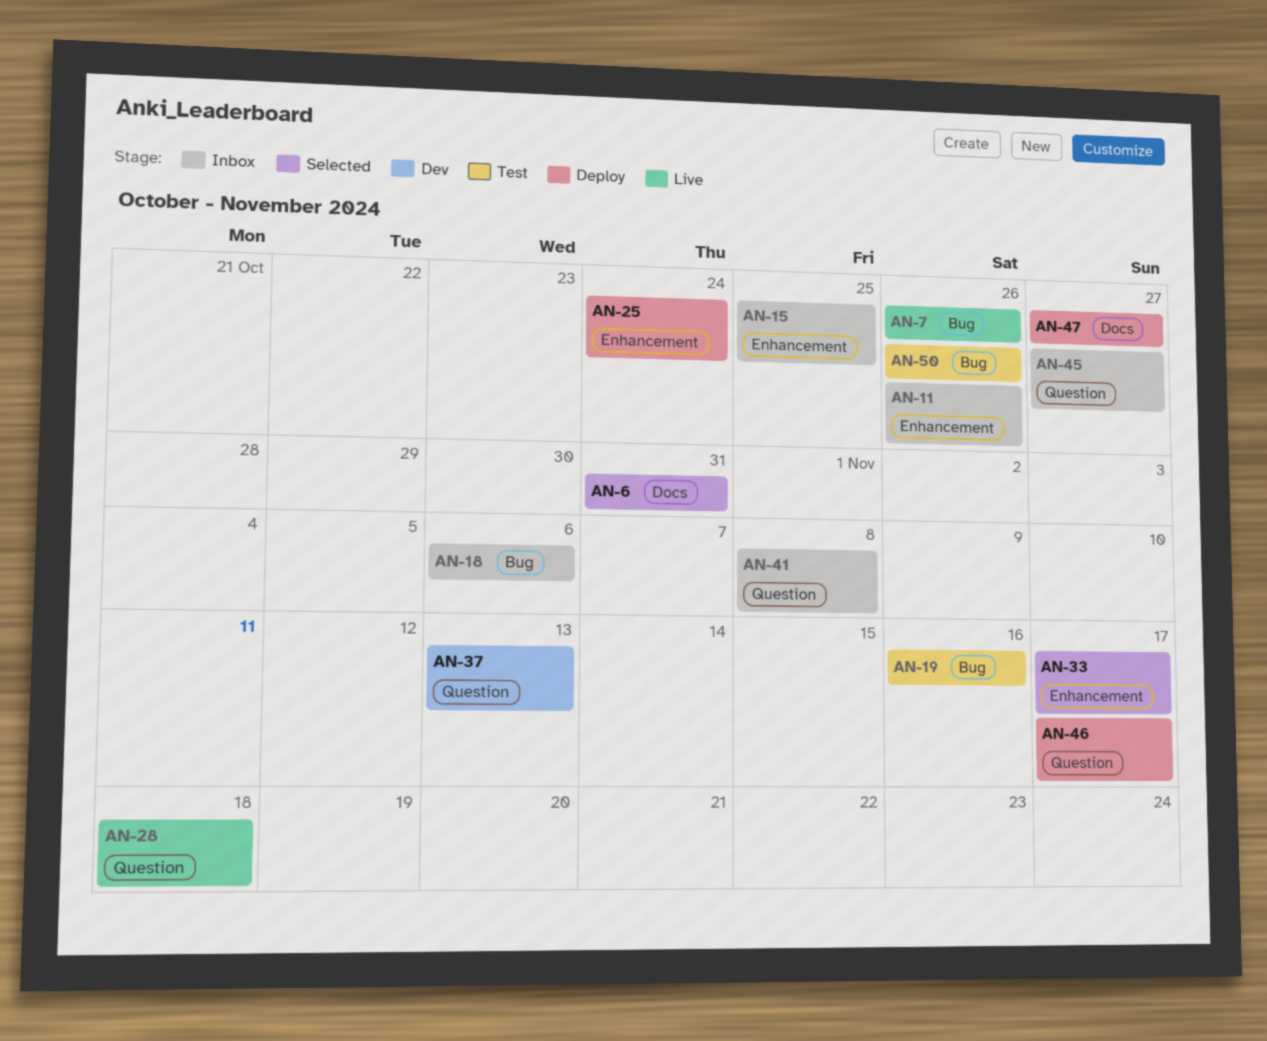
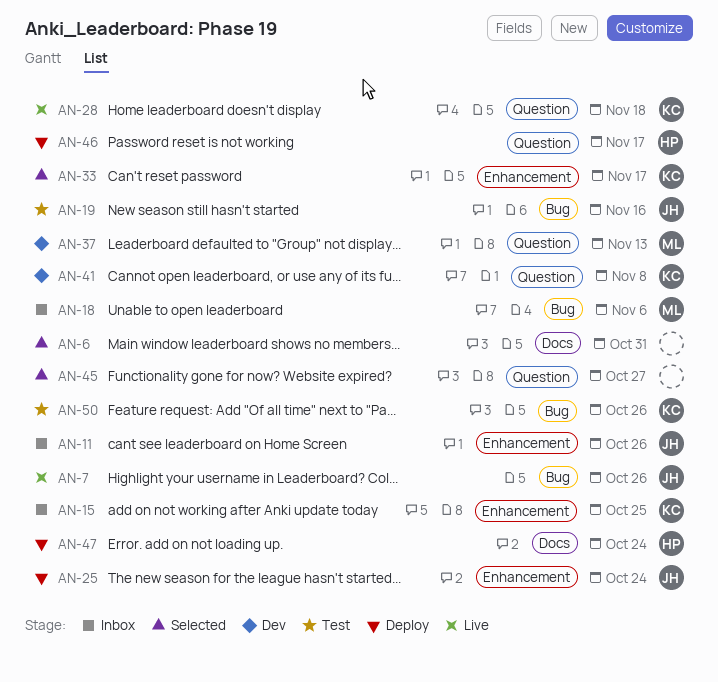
AN-41, status: Inbox -> Dev
AN-45, status: Inbox -> Selected
AN-47, due: Oct 27 -> Oct 24

